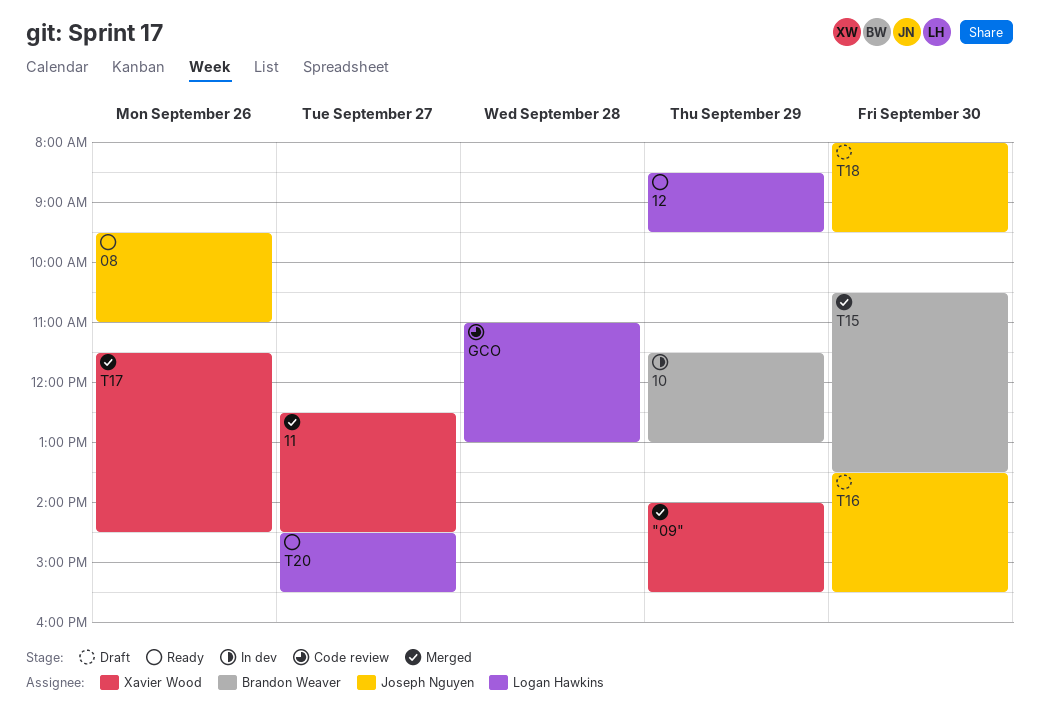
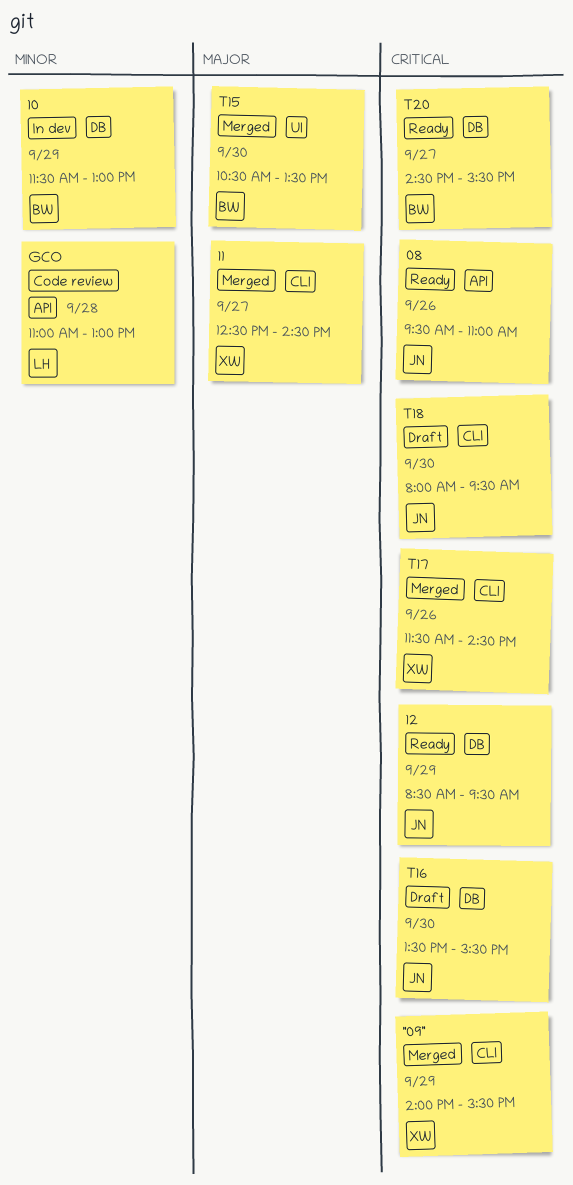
12, owner: Logan Hawkins -> Joseph Nguyen
T20, owner: Logan Hawkins -> Brandon Weaver

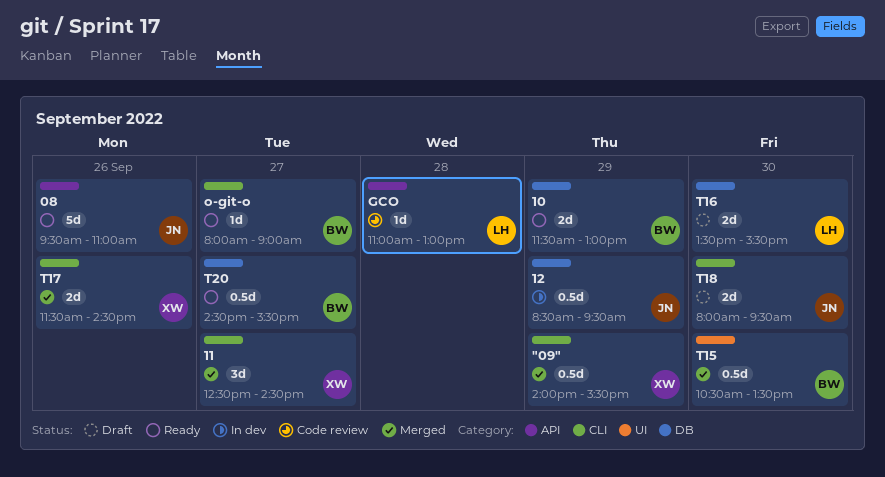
10, status: In dev -> Ready
12, status: Ready -> In dev
o-git-o: none -> present
T16, owner: JN -> LH

